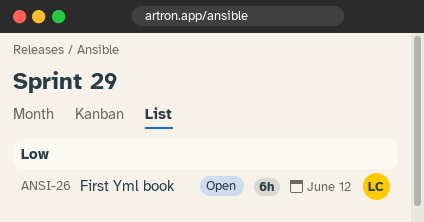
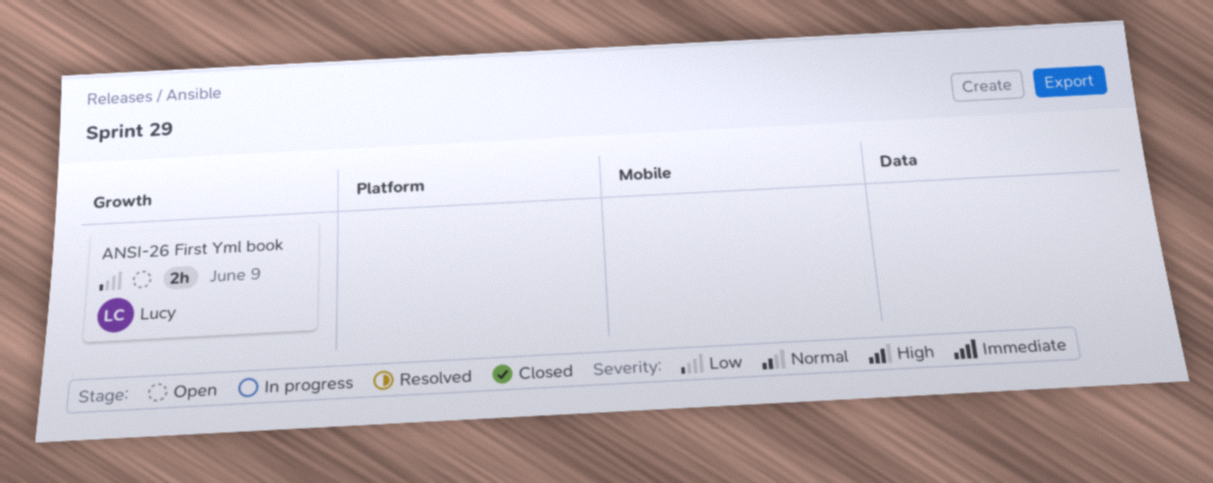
ANSI-26, estimate: 6h -> 2h
ANSI-26, due: Jun 12 -> Jun 9

